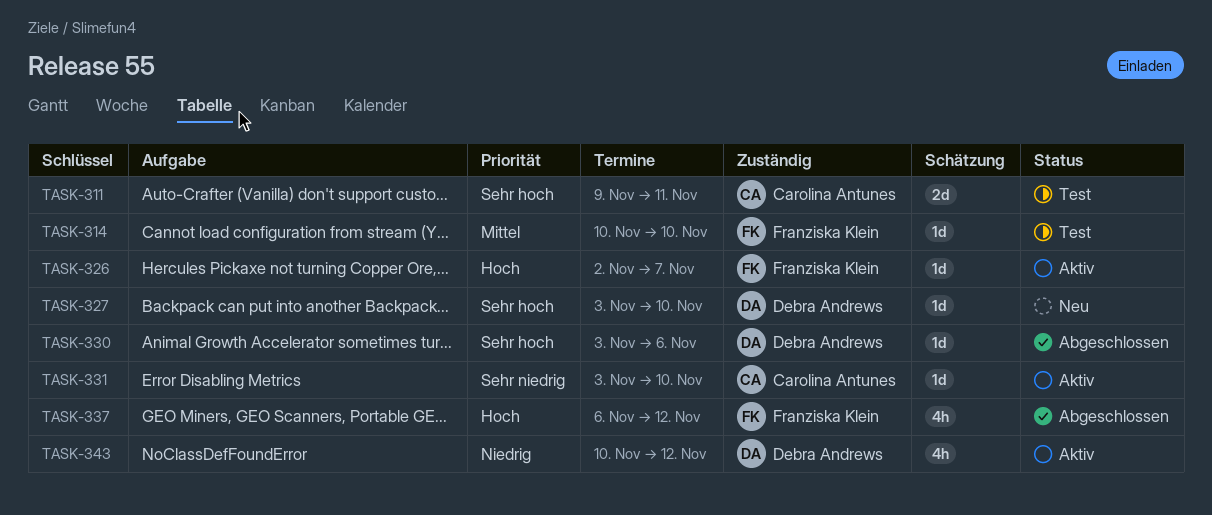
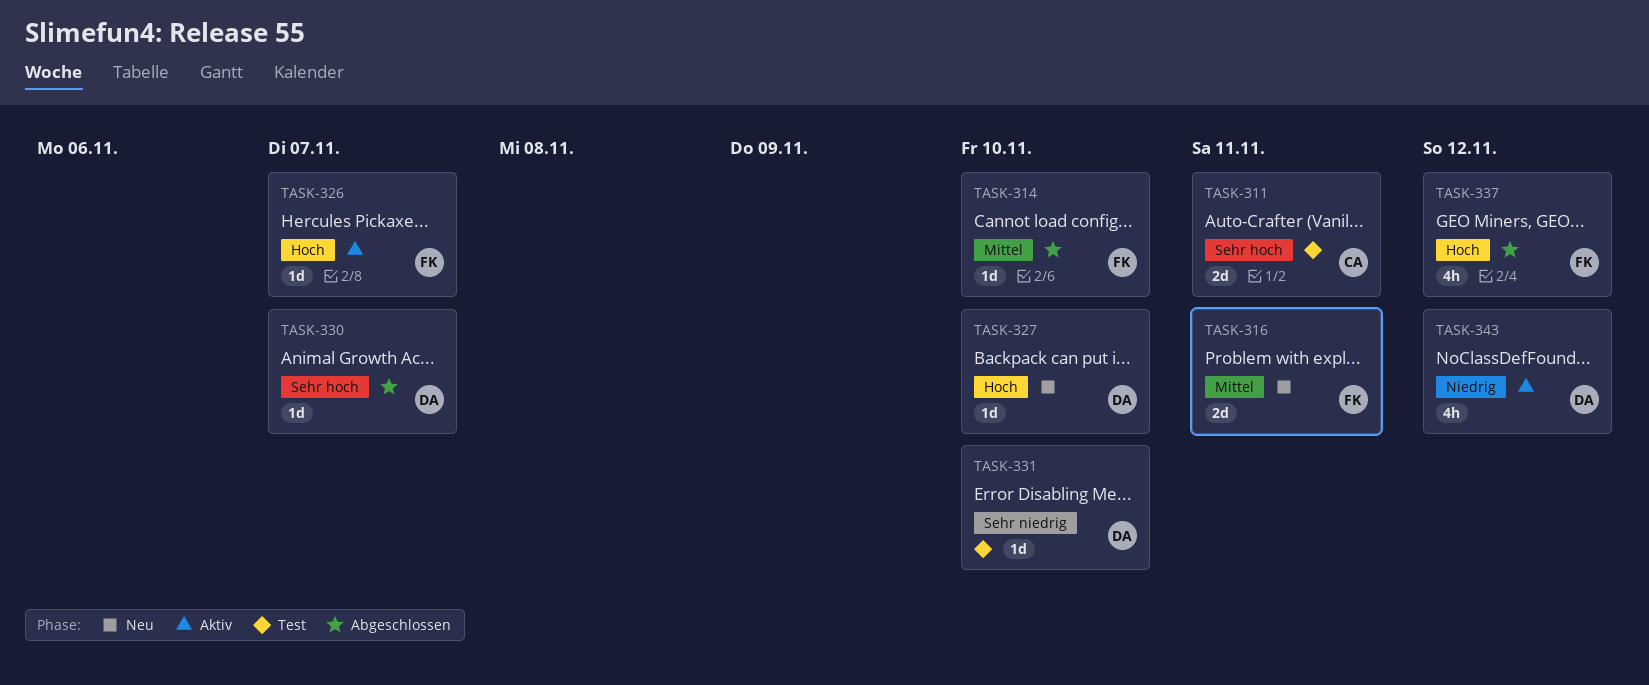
TASK-314, status: Test -> Abgeschlossen
TASK-316: none -> present
TASK-327, priority: Sehr hoch -> Hoch
TASK-330, due: Nov 6 -> Nov 7
TASK-331, status: Aktiv -> Test
TASK-331, owner: Carolina Antunes -> Debra Andrews

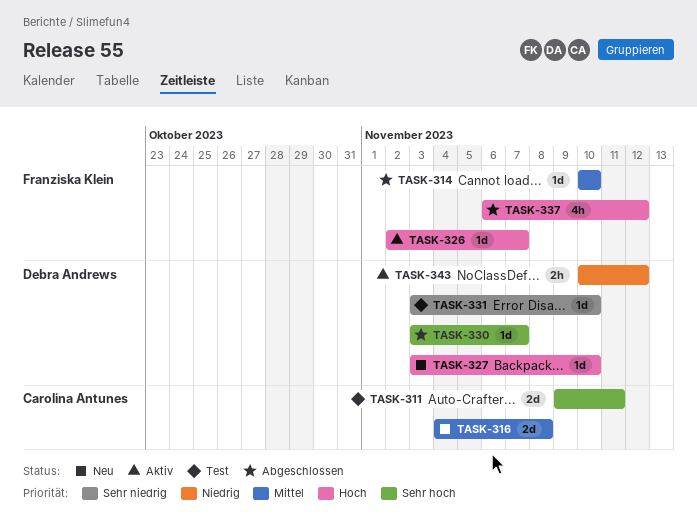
TASK-316, owner: Franziska Klein -> Carolina Antunes
TASK-316, due: Nov 11 -> Nov 8
TASK-343, estimate: 4h -> 2h

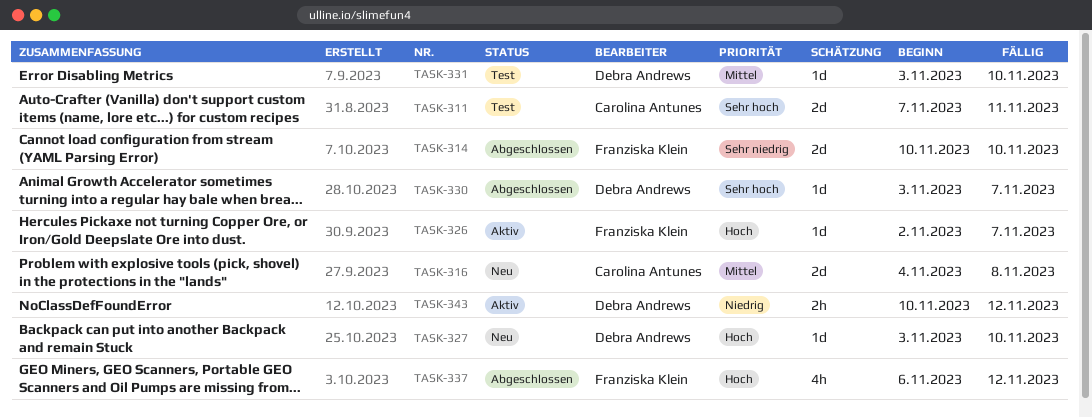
TASK-311, start: Nov 9 -> Nov 7
TASK-314, priority: Mittel -> Sehr niedrig
TASK-314, estimate: 1d -> 2d
TASK-331, priority: Sehr niedrig -> Mittel

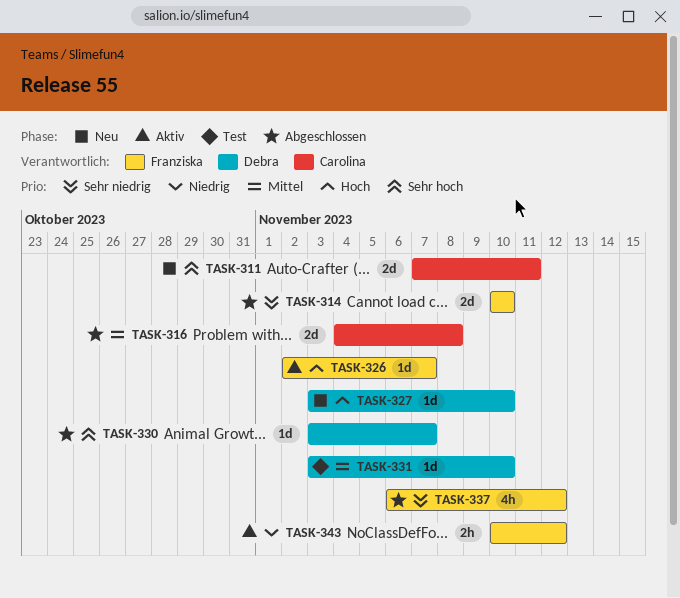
TASK-311, status: Test -> Neu
TASK-316, status: Neu -> Abgeschlossen
TASK-337, priority: Hoch -> Sehr niedrig
TASK-343, owner: Debra Andrews -> Franziska Klein

